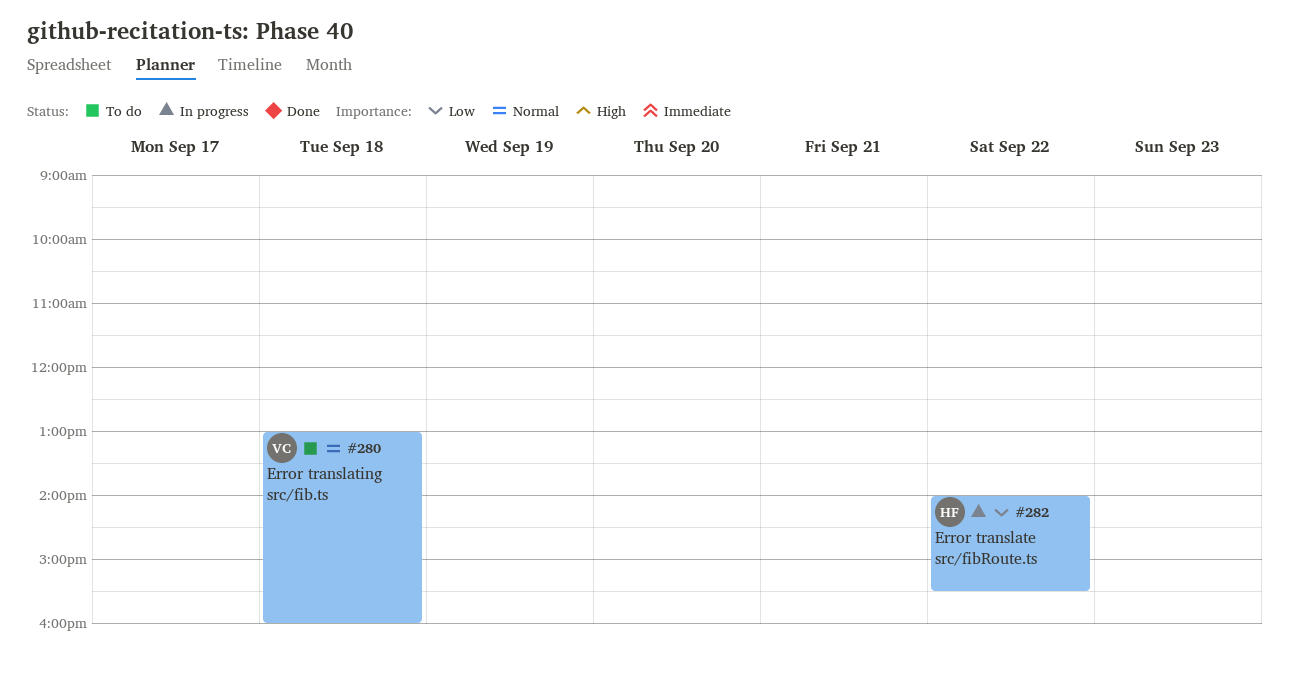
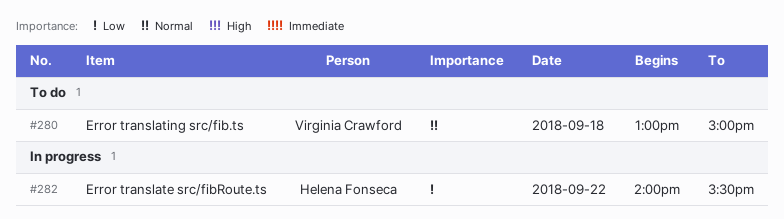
#280, ends: 16:00 -> 15:00

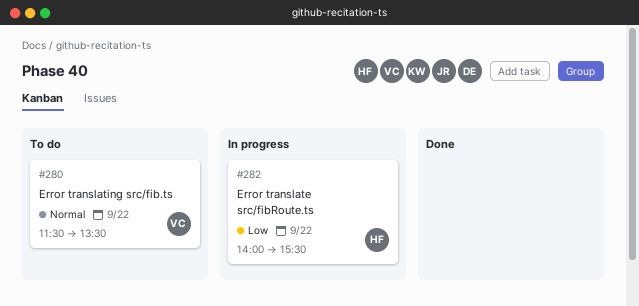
#280, day: Sep 18 -> Sep 22
#280, begins: 13:00 -> 11:30
#280, ends: 15:00 -> 13:30

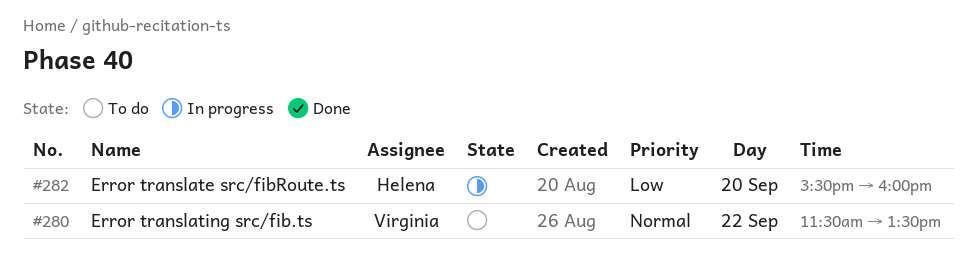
#282, day: Sep 22 -> Sep 20
#282, begins: 14:00 -> 15:30
#282, ends: 15:30 -> 16:00

